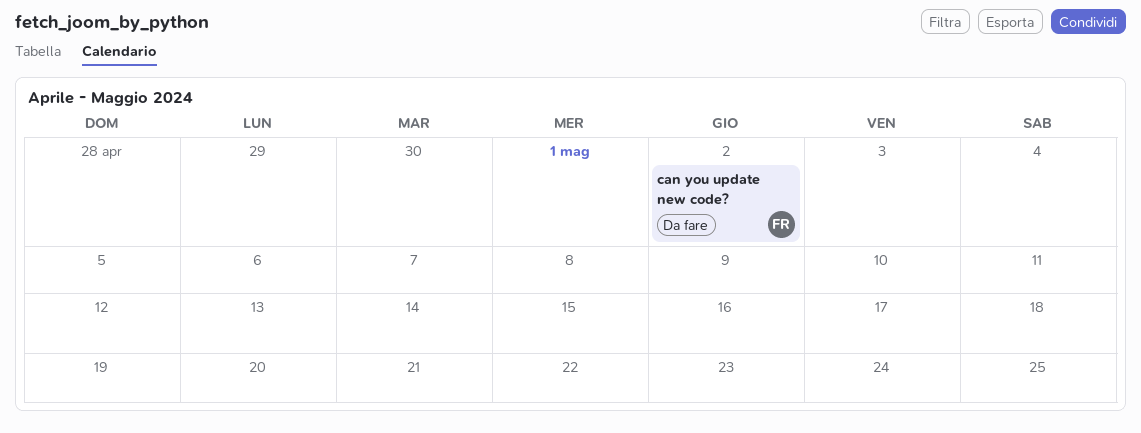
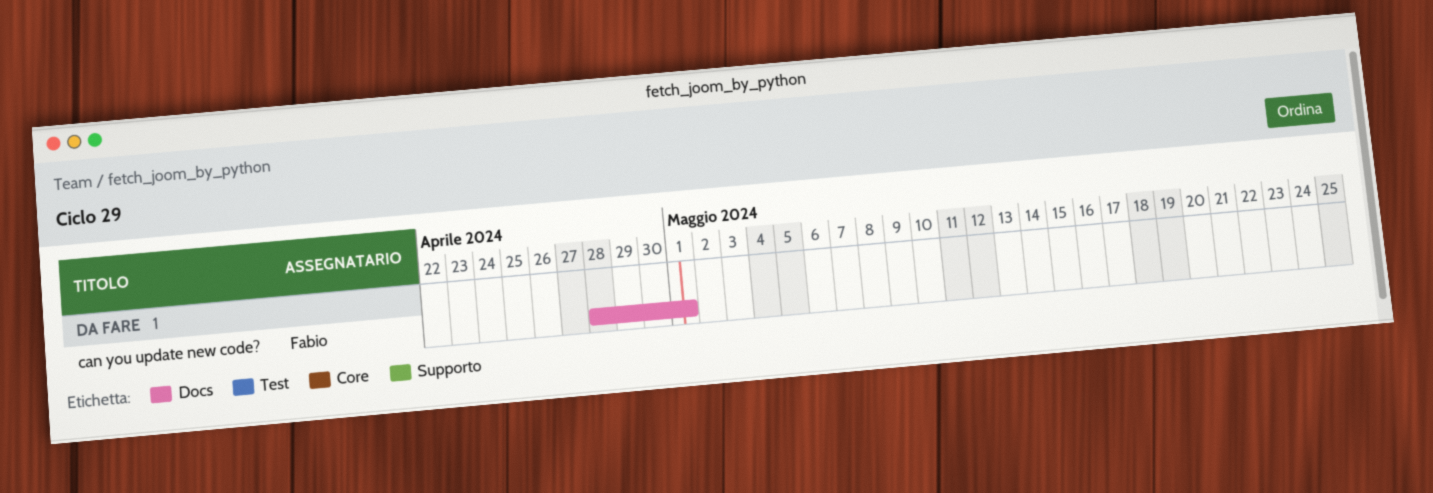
can you update new code?, due: May 2 -> May 1

